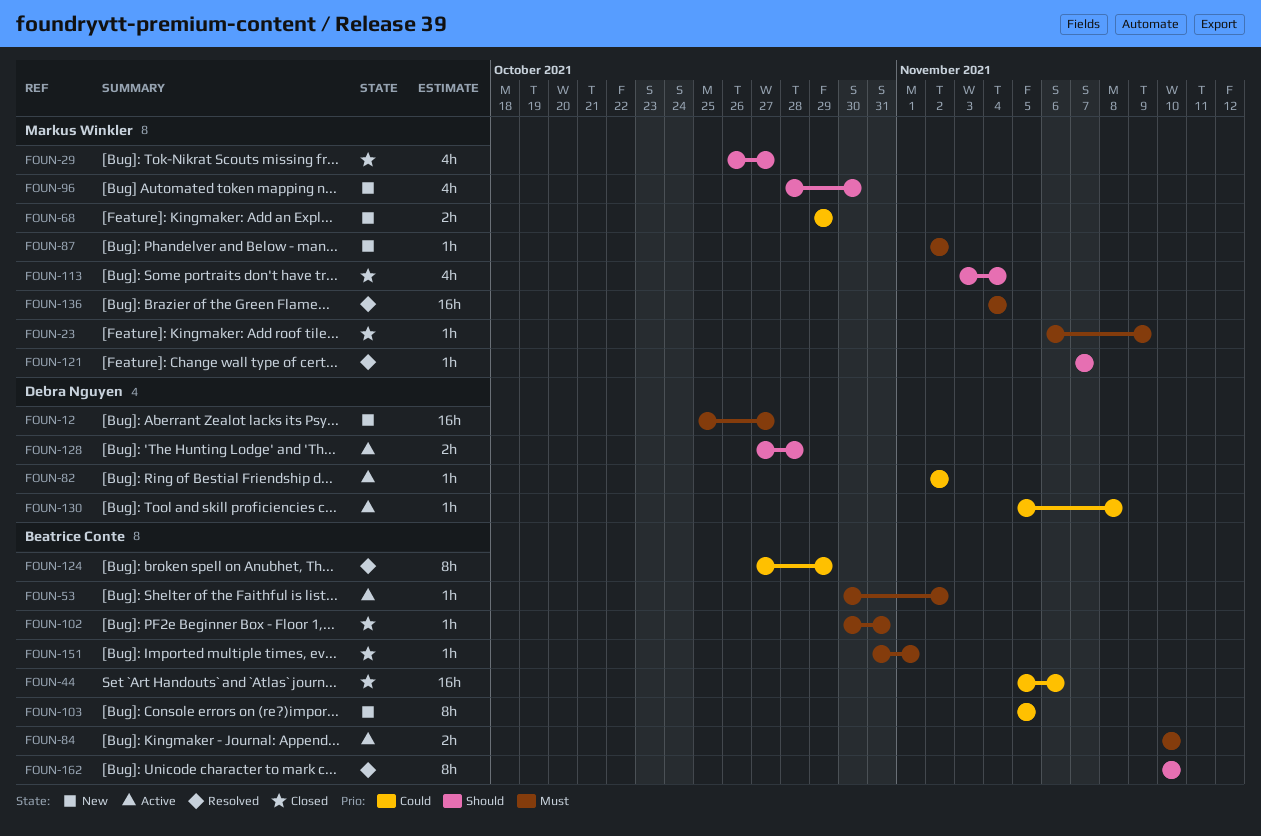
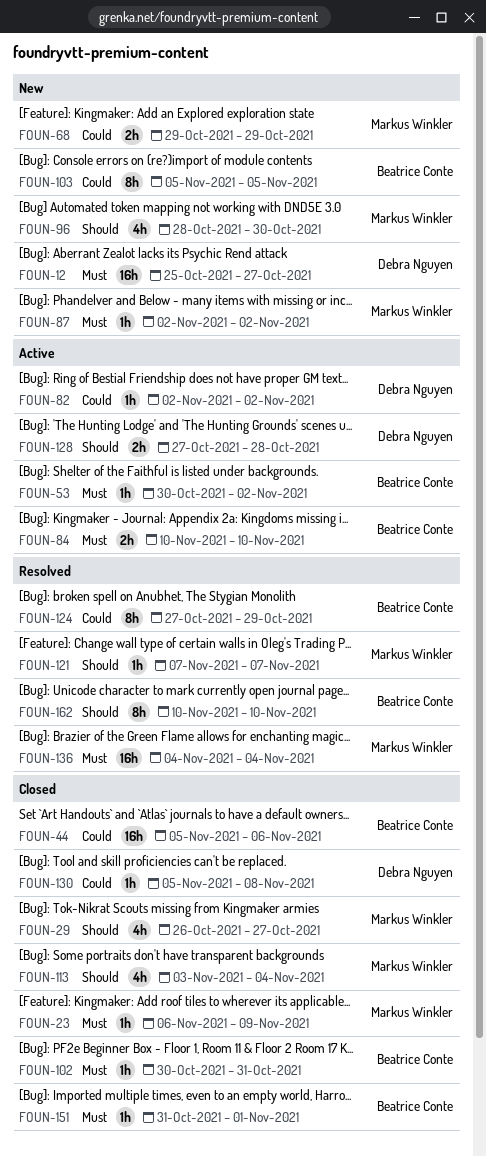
FOUN-130, status: Active -> Closed

